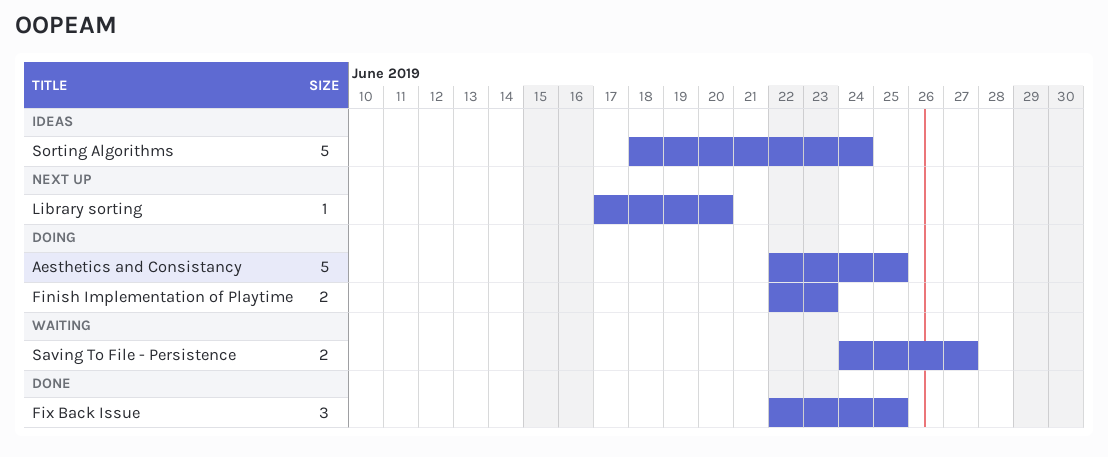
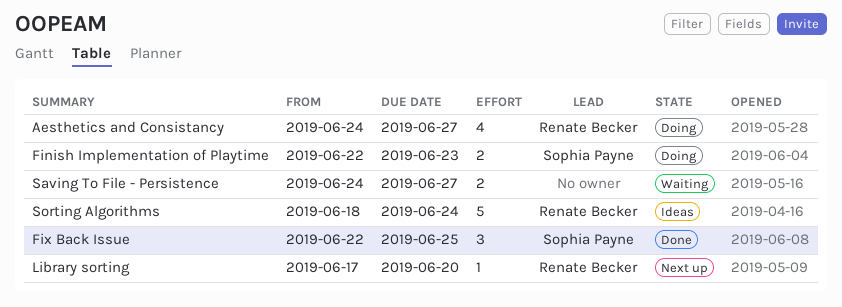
Aesthetics and Consistancy, estimate: 5 -> 4
Aesthetics and Consistancy, start: Jun 22 -> Jun 24
Aesthetics and Consistancy, due: Jun 25 -> Jun 27

